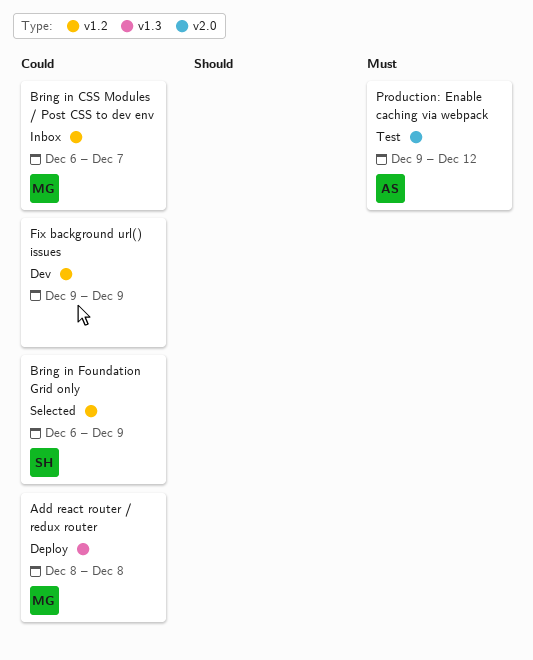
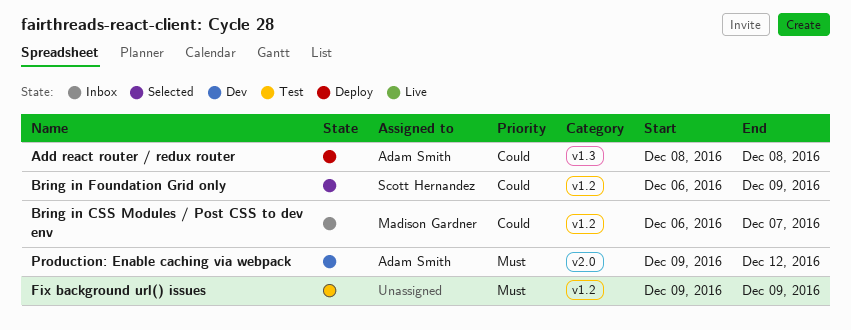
Add react router / redux router, owner: Madison Gardner -> Adam Smith
Fix background url() issues, status: Dev -> Test
Fix background url() issues, priority: Could -> Must
Production: Enable caching via webpack, status: Test -> Dev

